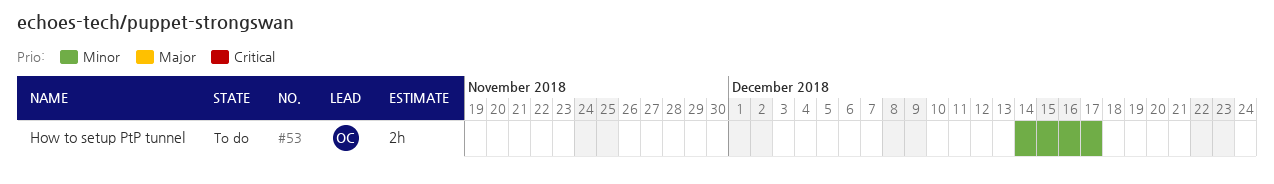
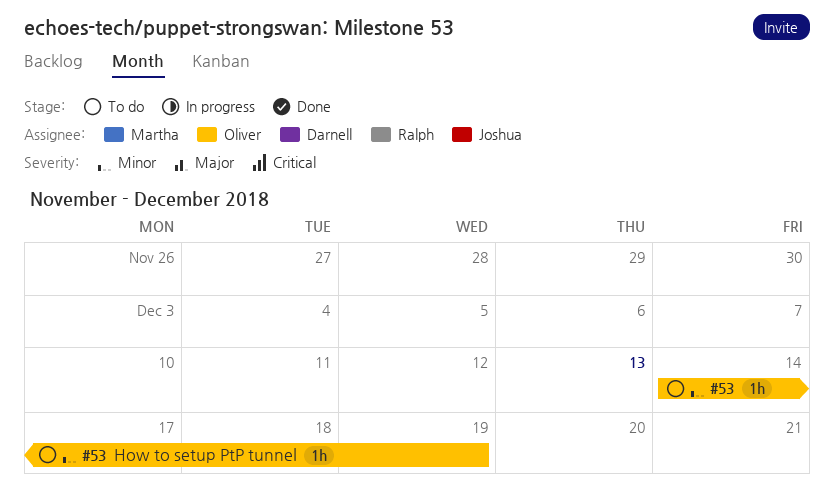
#53, estimate: 2h -> 1h
#53, due: Dec 17 -> Dec 19

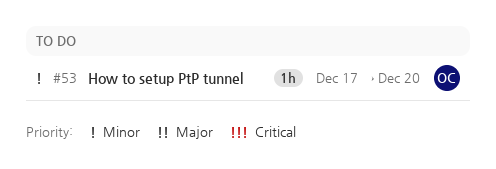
#53, start: Dec 14 -> Dec 17
#53, due: Dec 19 -> Dec 20

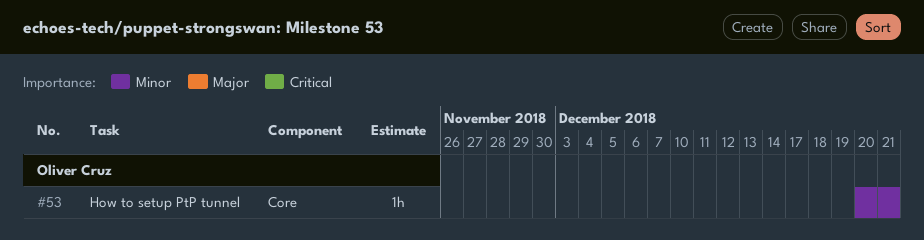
#53, start: Dec 17 -> Dec 20
#53, due: Dec 20 -> Dec 21

